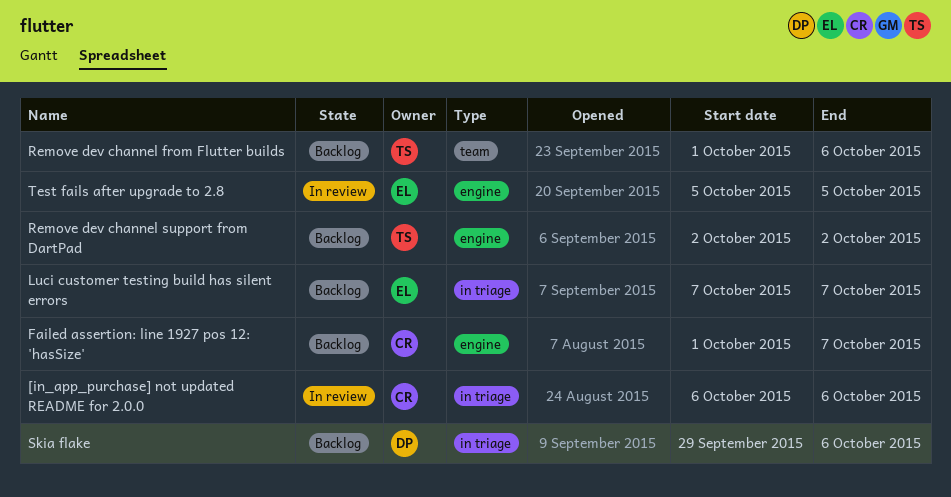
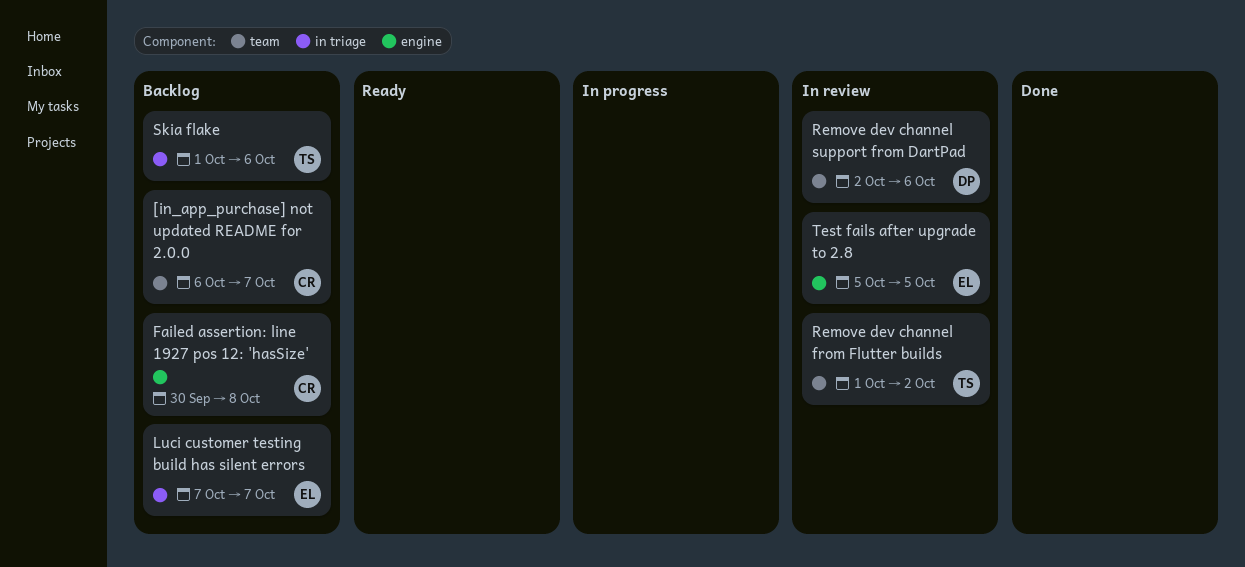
[in_app_purchase] not updated README for 2.0.0, status: In review -> Backlog
[in_app_purchase] not updated README for 2.0.0, label: in triage -> team
[in_app_purchase] not updated README for 2.0.0, due: Oct 6 -> Oct 7
Failed assertion: line 1927 pos 12: 'hasSize', start: Oct 1 -> Sep 30
Failed assertion: line 1927 pos 12: 'hasSize', due: Oct 7 -> Oct 8
Remove dev channel from Flutter builds, status: Backlog -> In review
Remove dev channel from Flutter builds, due: Oct 6 -> Oct 2
Remove dev channel support from DartPad, status: Backlog -> In review
Remove dev channel support from DartPad, owner: TS -> DP
Remove dev channel support from DartPad, label: engine -> team
Remove dev channel support from DartPad, due: Oct 2 -> Oct 6
Skia flake, owner: DP -> TS
Skia flake, start: Sep 29 -> Oct 1

